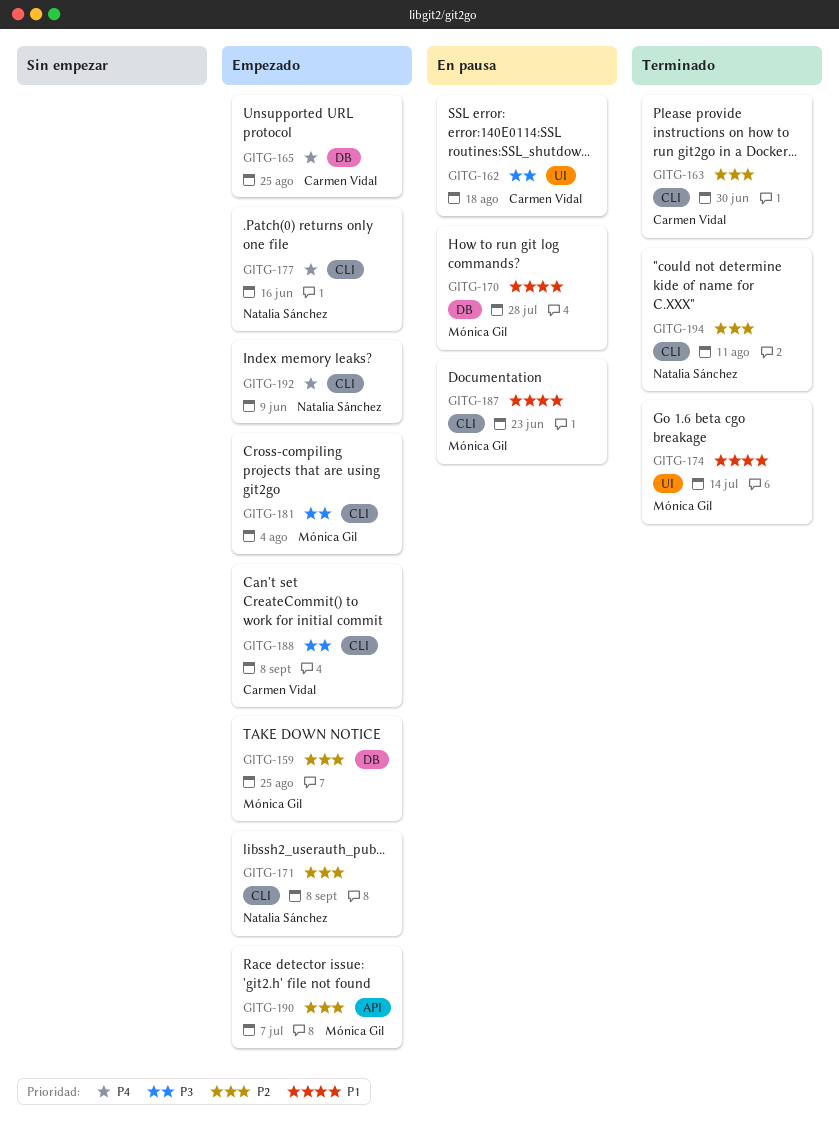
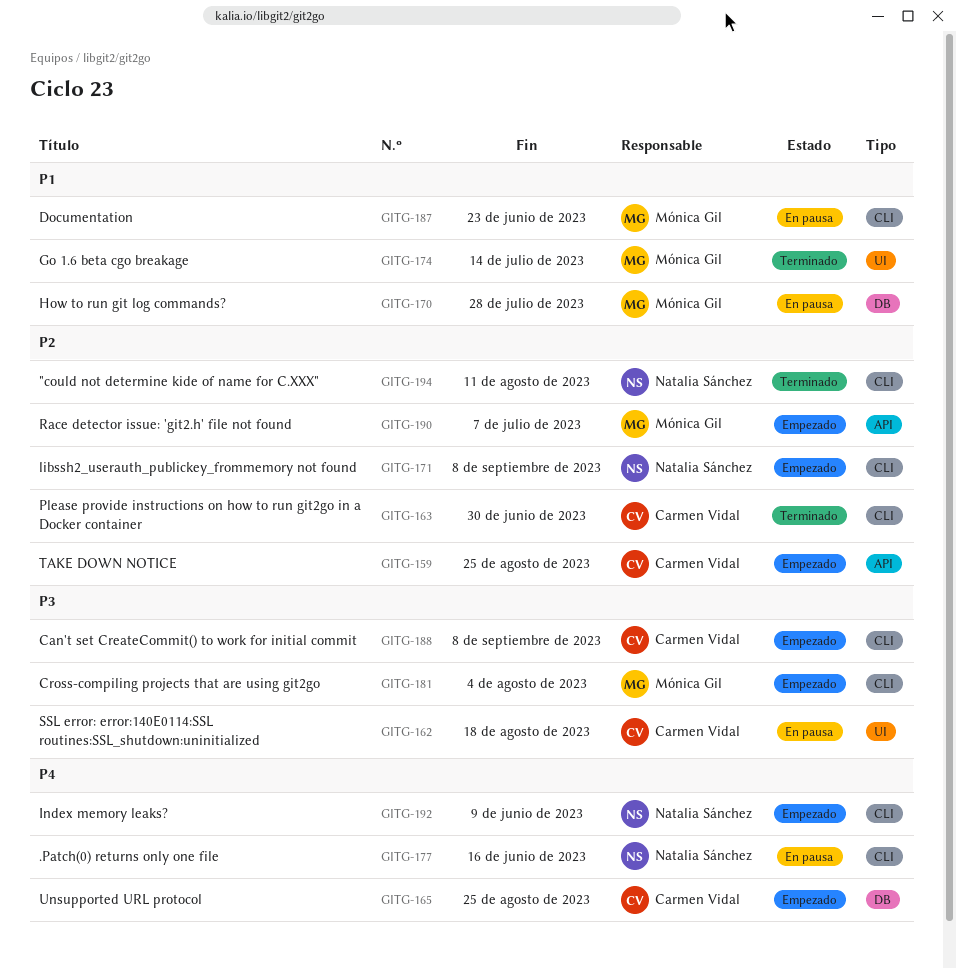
GITG-159, owner: Mónica Gil -> Carmen Vidal
GITG-159, label: DB -> API
GITG-177, status: Empezado -> En pausa

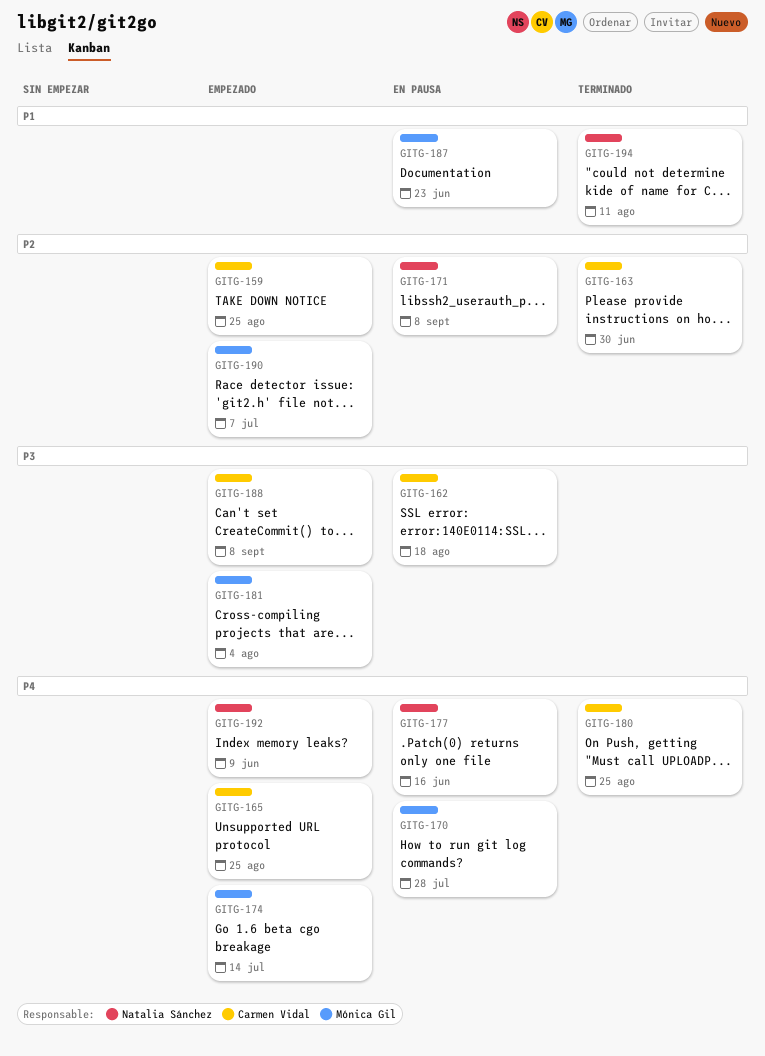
GITG-170, priority: P1 -> P4
GITG-171, status: Empezado -> En pausa
GITG-174, status: Terminado -> Empezado
GITG-174, priority: P1 -> P4
GITG-180: none -> present
GITG-194, priority: P2 -> P1

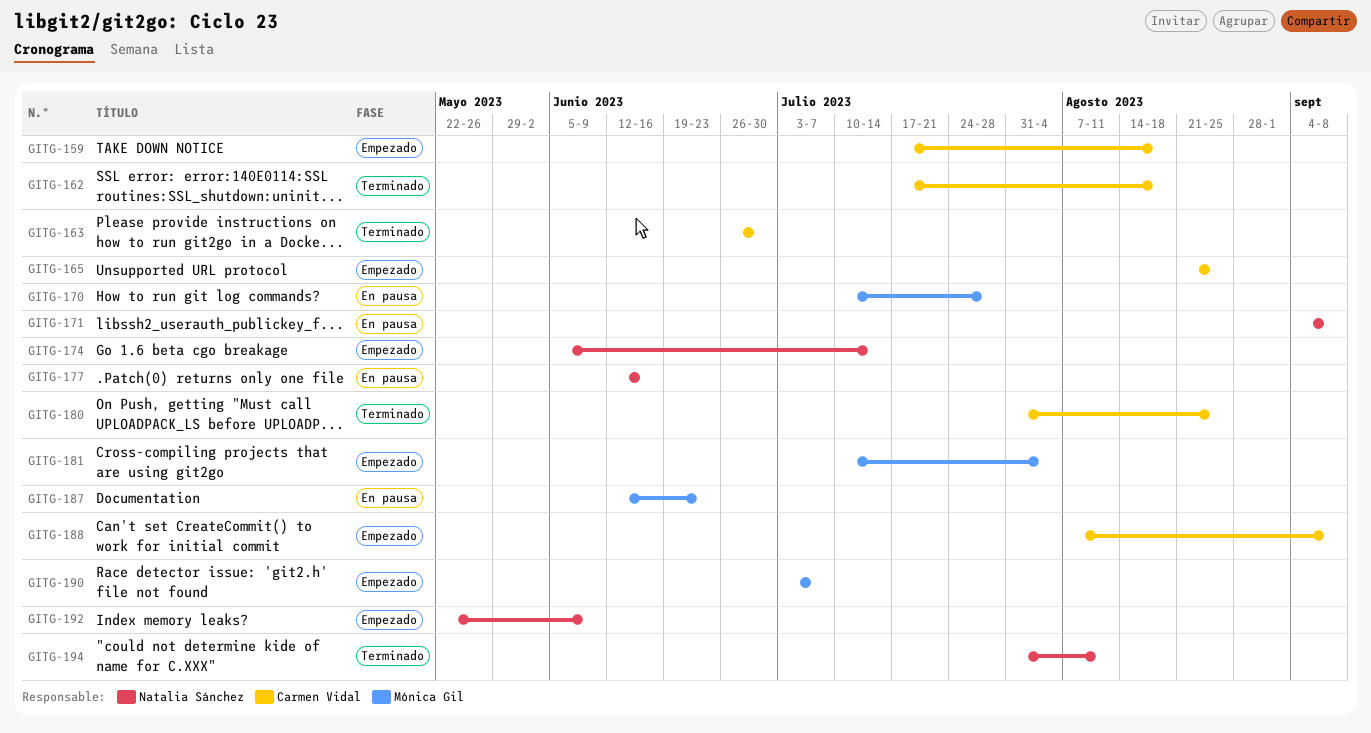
GITG-159, due: Aug 25 -> Aug 18
GITG-162, status: En pausa -> Terminado
GITG-174, owner: Mónica Gil -> Natalia Sánchez

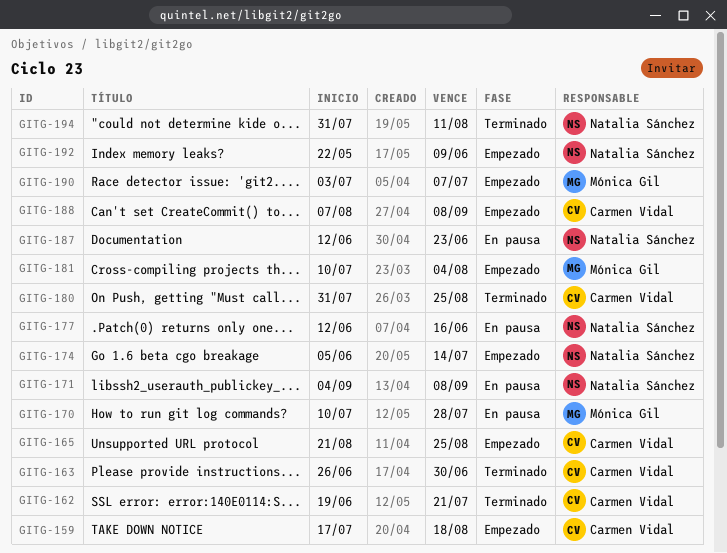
GITG-162, start: Jul 17 -> Jun 19
GITG-162, due: Aug 18 -> Jul 21
GITG-187, owner: Mónica Gil -> Natalia Sánchez

